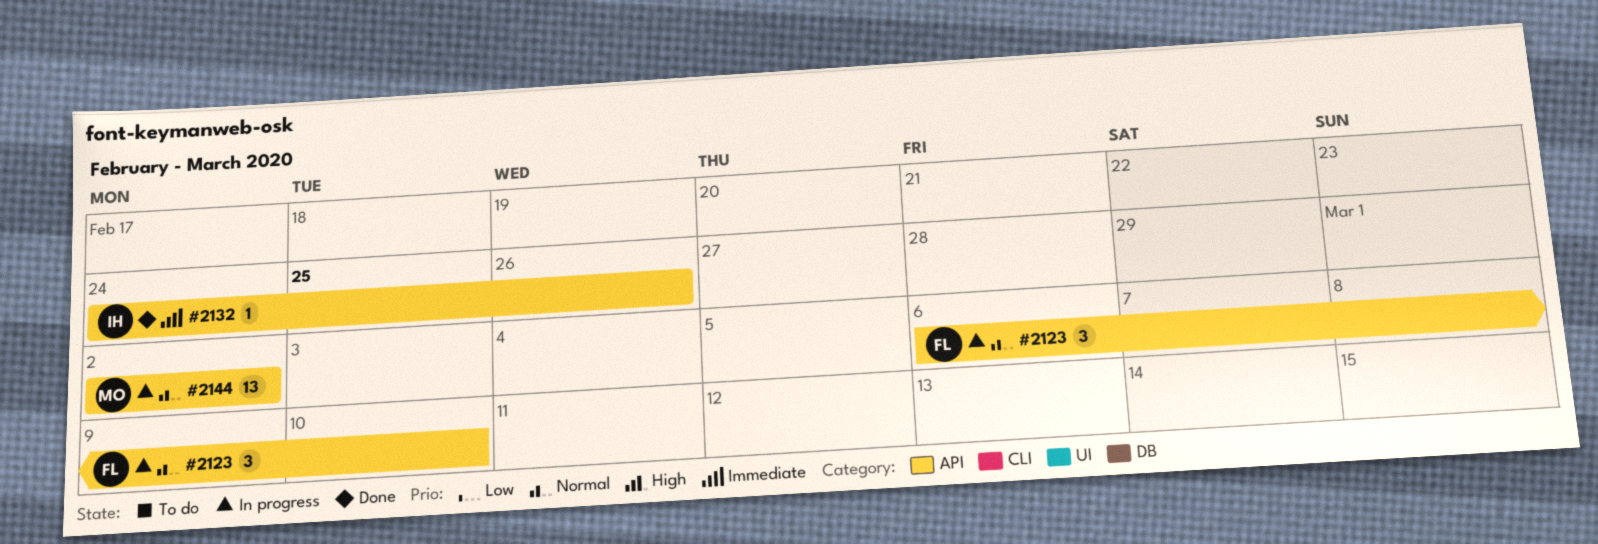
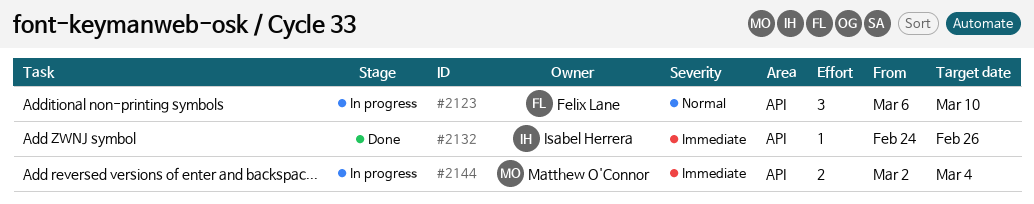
#2144, priority: Normal -> Immediate
#2144, estimate: 13 -> 2
#2144, due: Mar 2 -> Mar 4

